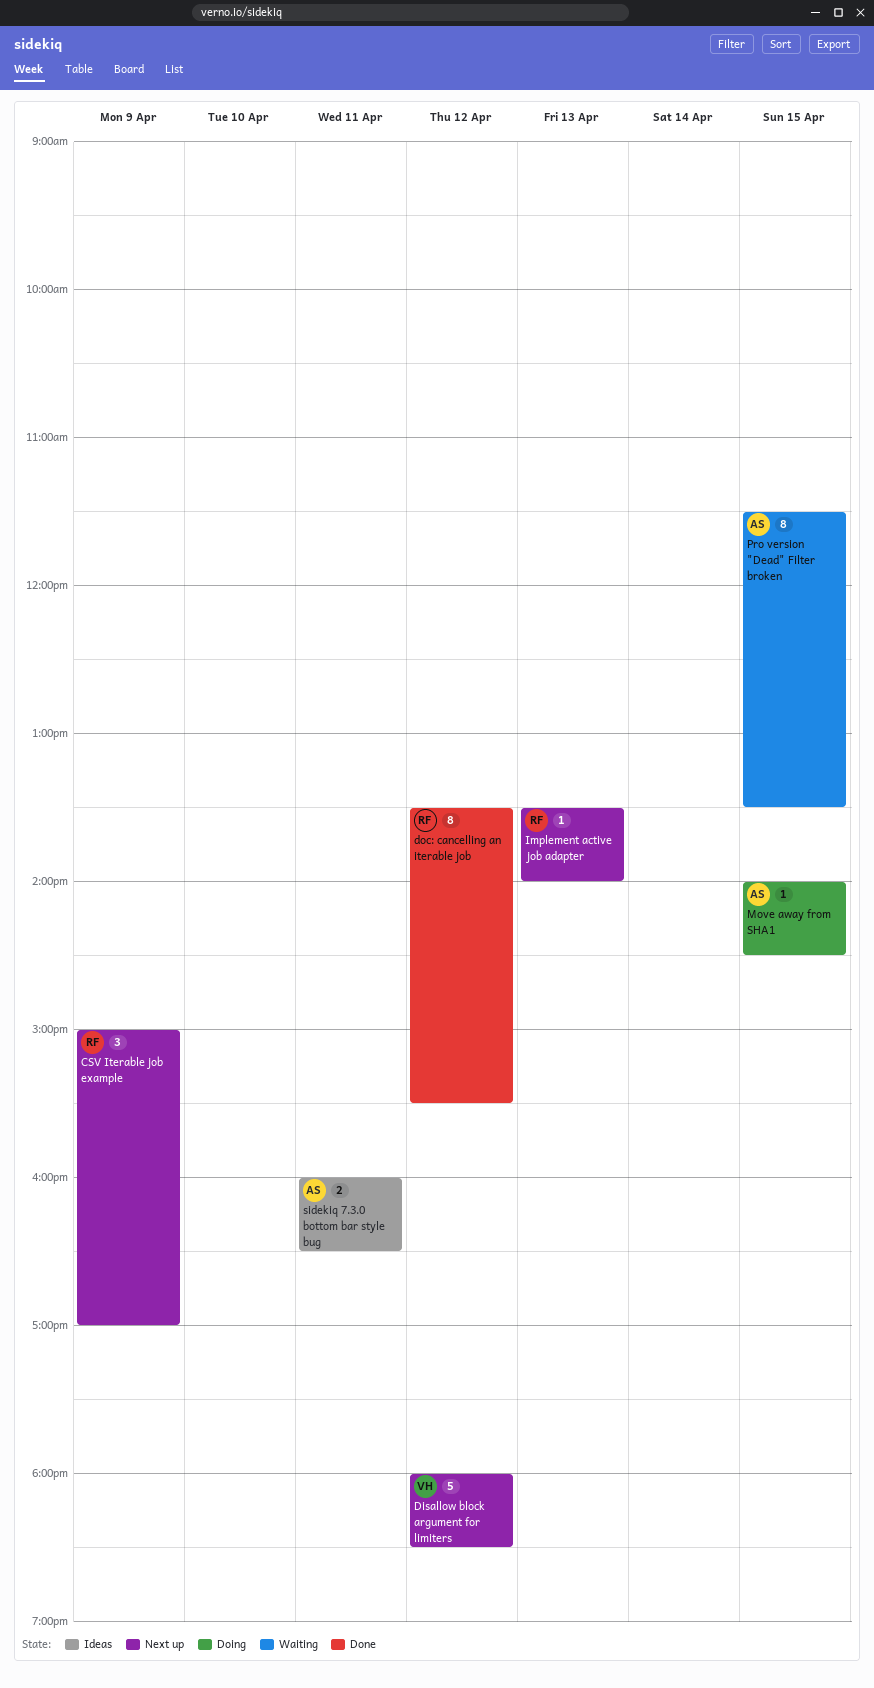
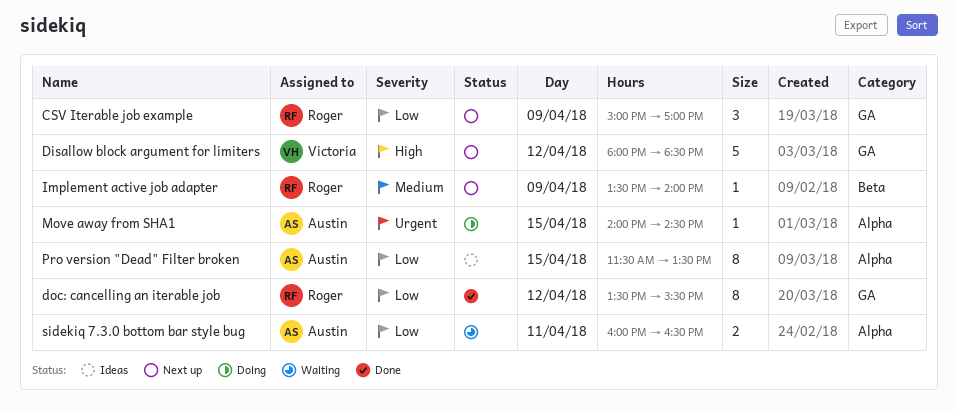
Implement active job adapter, day: Apr 13 -> Apr 9
Pro version "Dead" Filter broken, status: Waiting -> Ideas
sidekiq 7.3.0 bottom bar style bug, status: Ideas -> Waiting

